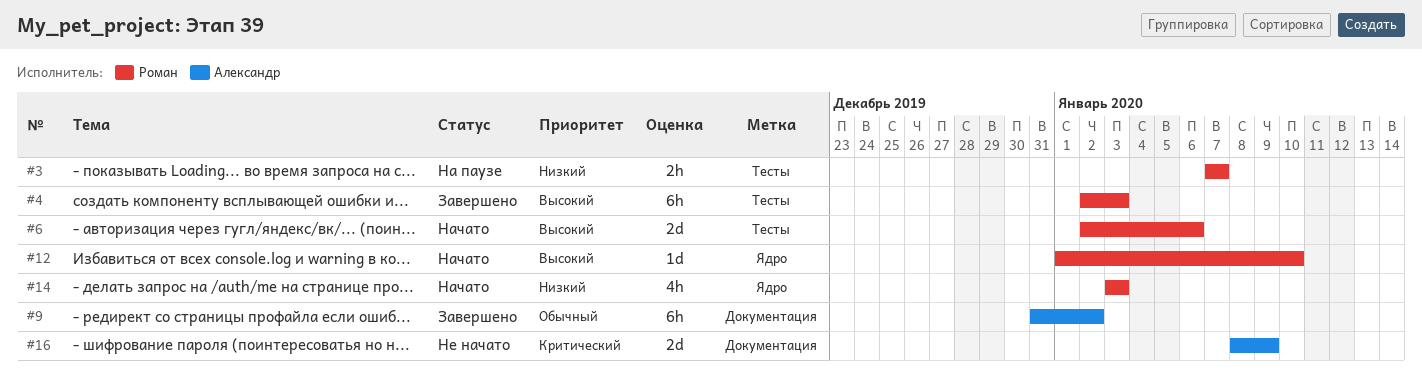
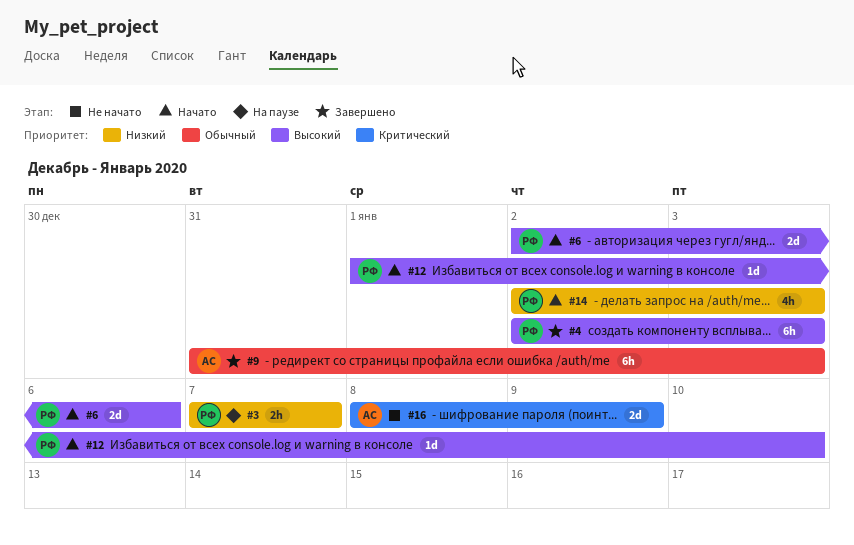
#9, due: Jan 2 -> Jan 3
#14, start: Jan 3 -> Jan 2

